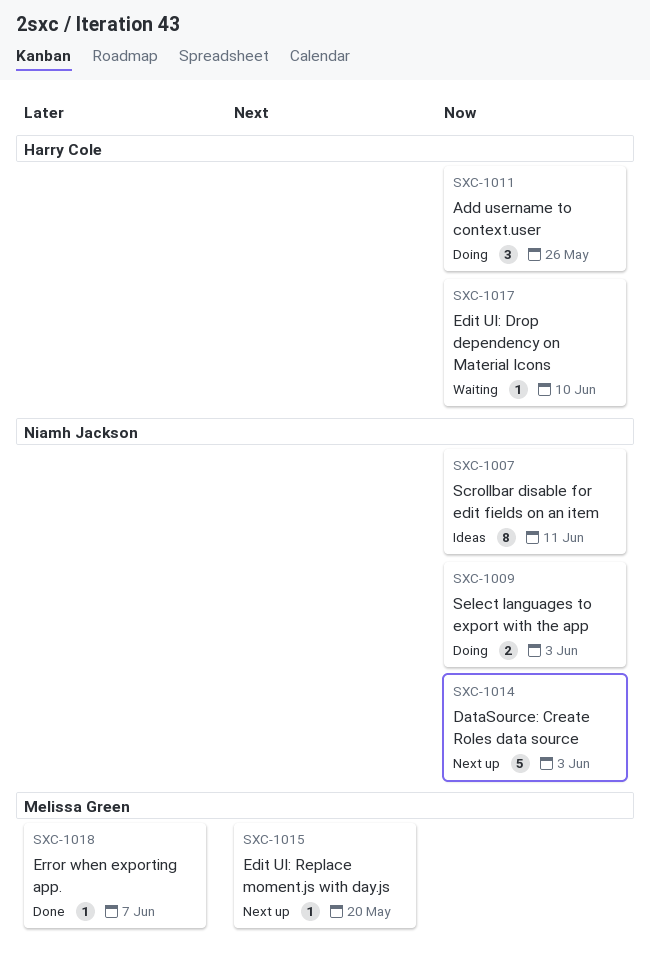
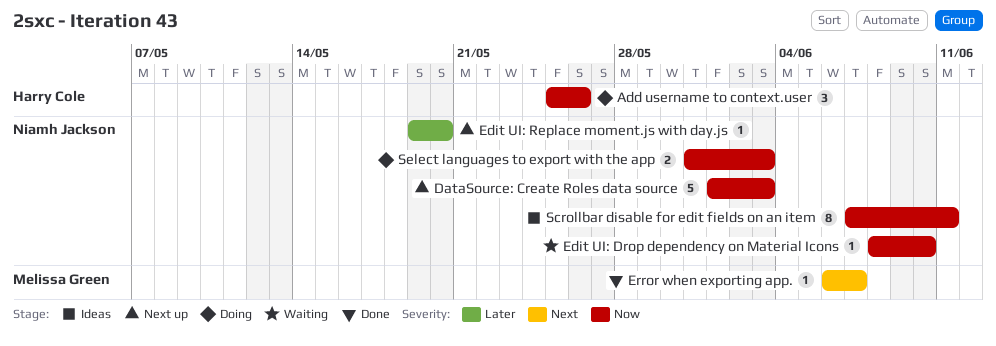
Edit UI: Drop dependency on Material Icons, owner: Harry Cole -> Niamh Jackson
Edit UI: Replace moment.js with day.js, owner: Melissa Green -> Niamh Jackson
Edit UI: Replace moment.js with day.js, priority: Next -> Later
Error when exporting app., priority: Later -> Next

